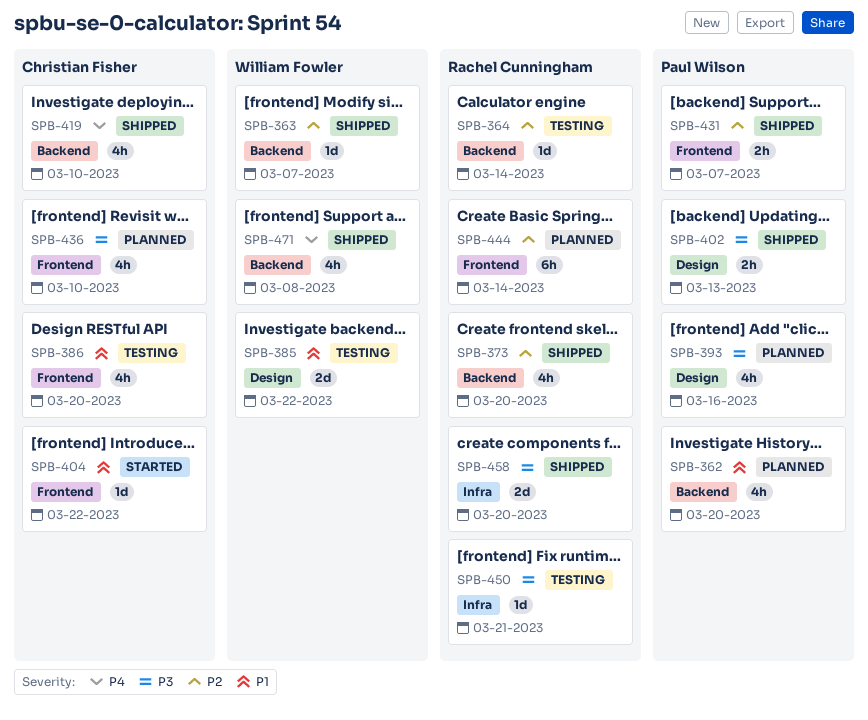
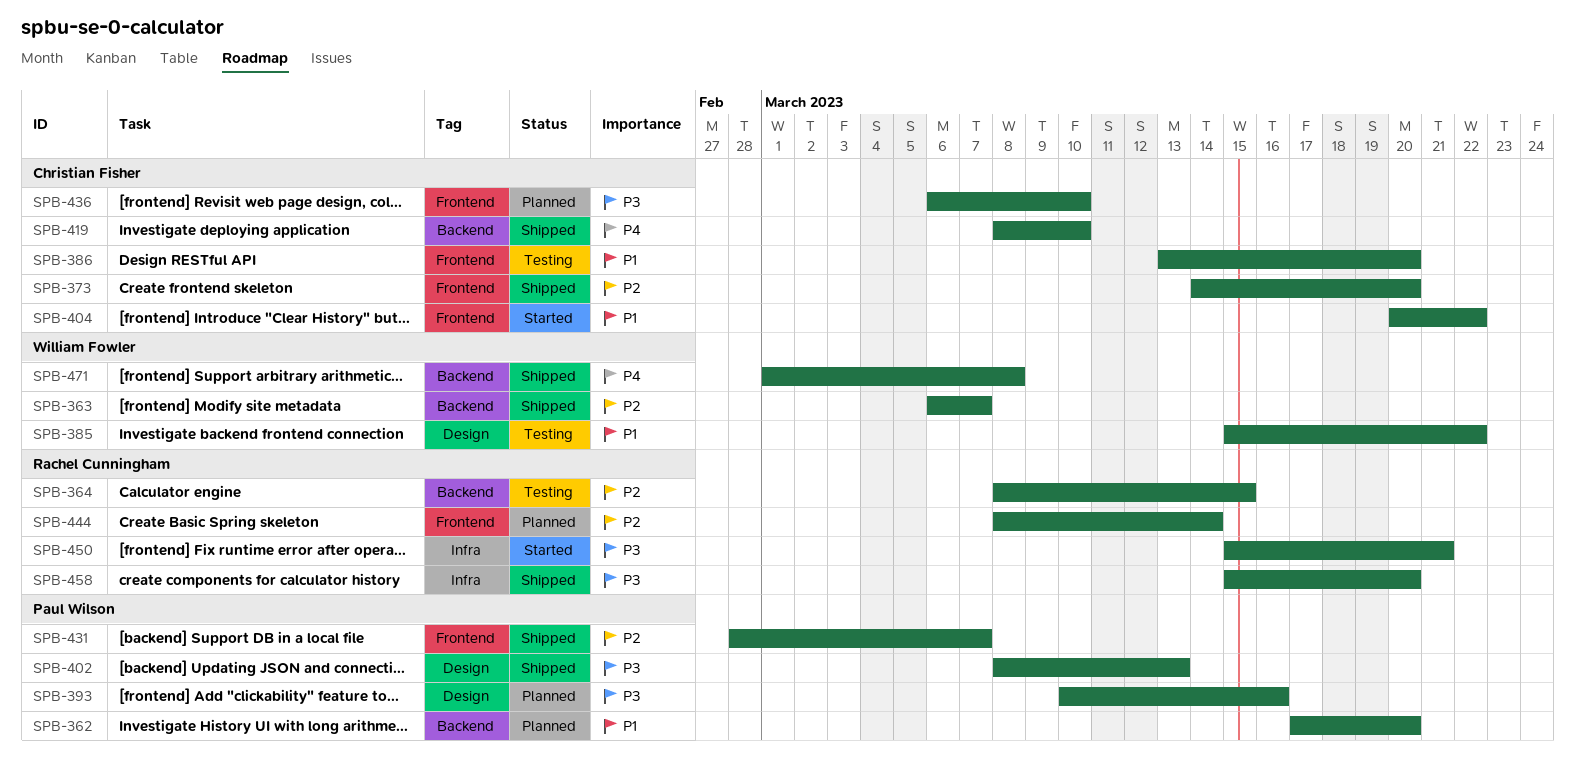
SPB-364, due: Mar 14 -> Mar 15
SPB-373, owner: Rachel Cunningham -> Christian Fisher
SPB-373, label: Backend -> Frontend
SPB-450, status: Testing -> Started

